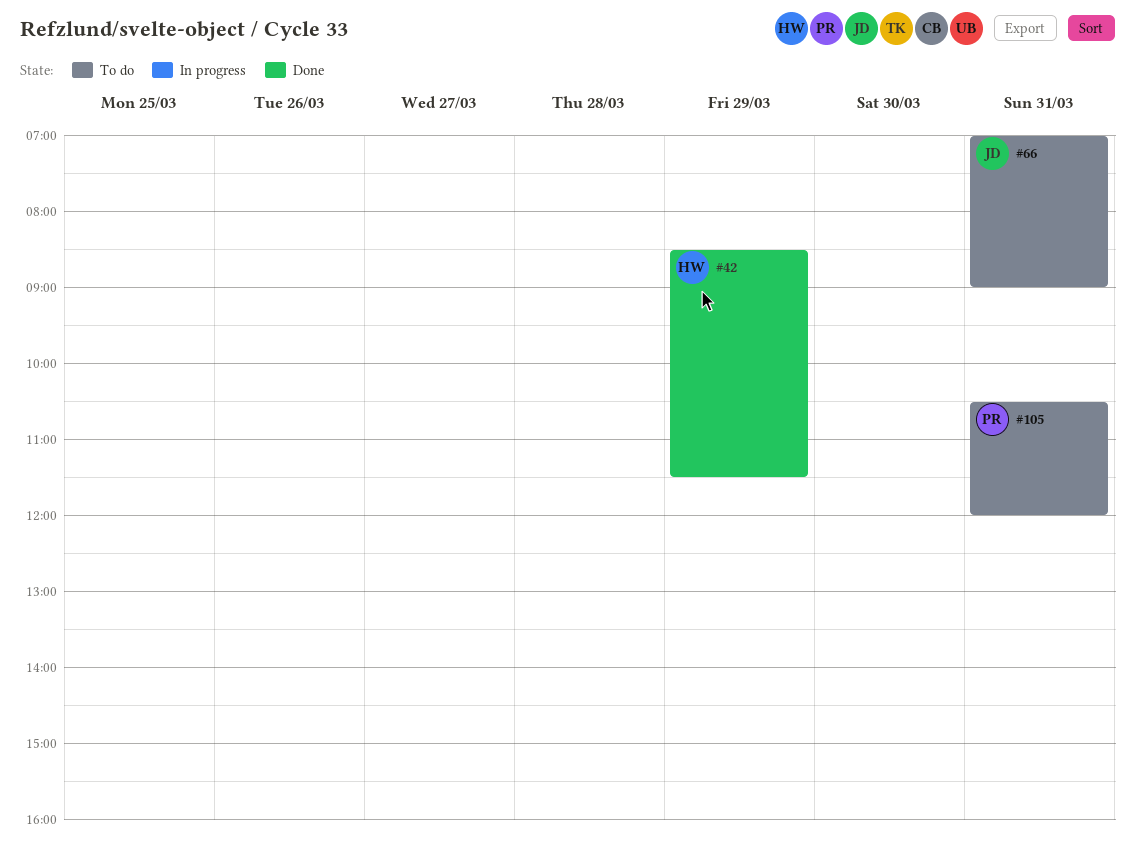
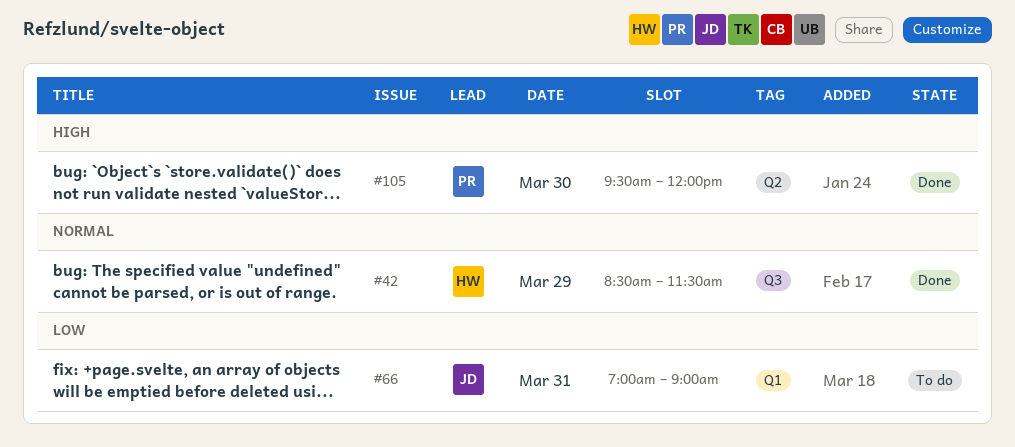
#105, status: To do -> Done
#105, day: Mar 31 -> Mar 30
#105, begins: 10:30 -> 09:30

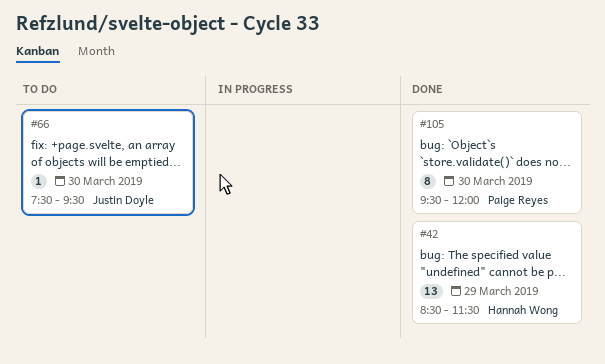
#66, day: Mar 31 -> Mar 30
#66, begins: 07:00 -> 07:30
#66, ends: 09:00 -> 09:30

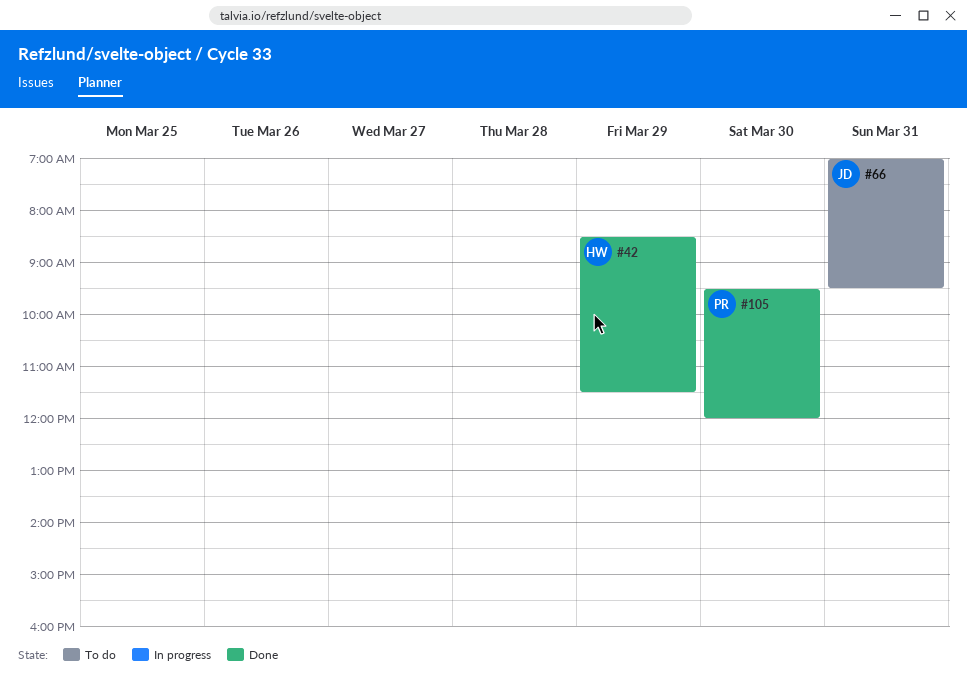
#66, day: Mar 30 -> Mar 31
#66, begins: 07:30 -> 07:00

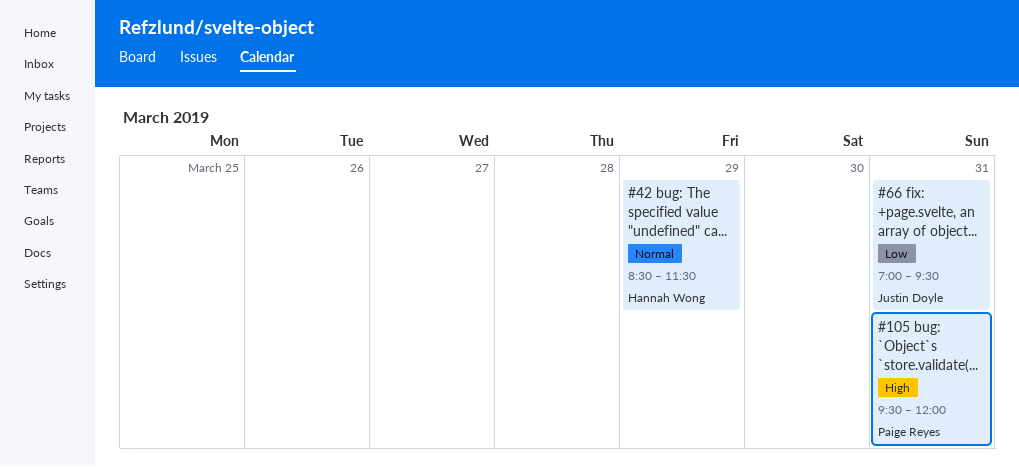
#105, day: Mar 30 -> Mar 31

